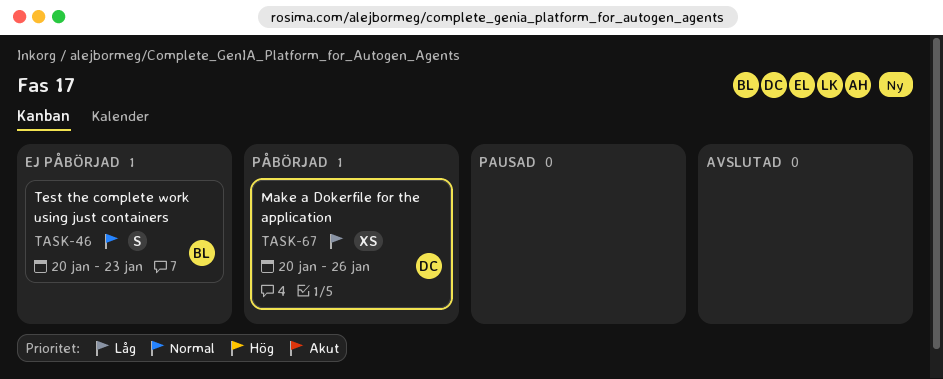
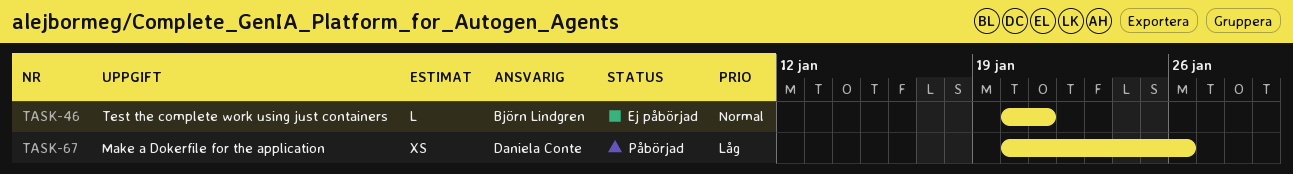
TASK-46, estimate: S -> L
TASK-46, due: Jan 23 -> Jan 21

